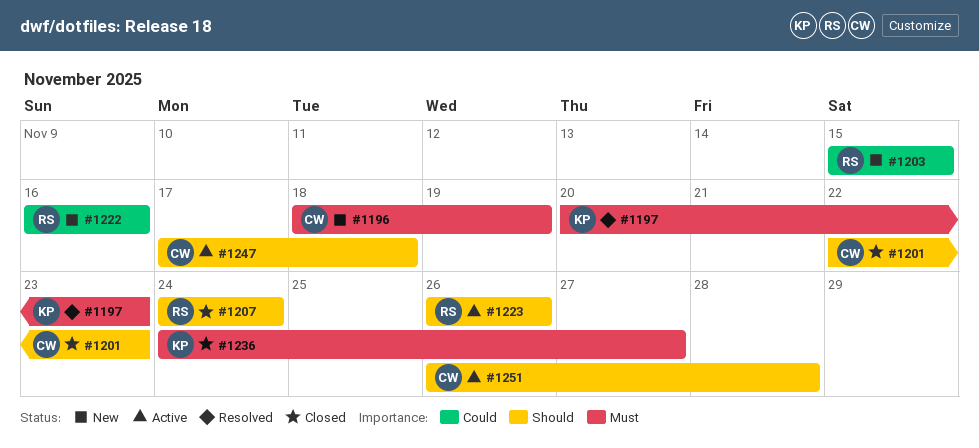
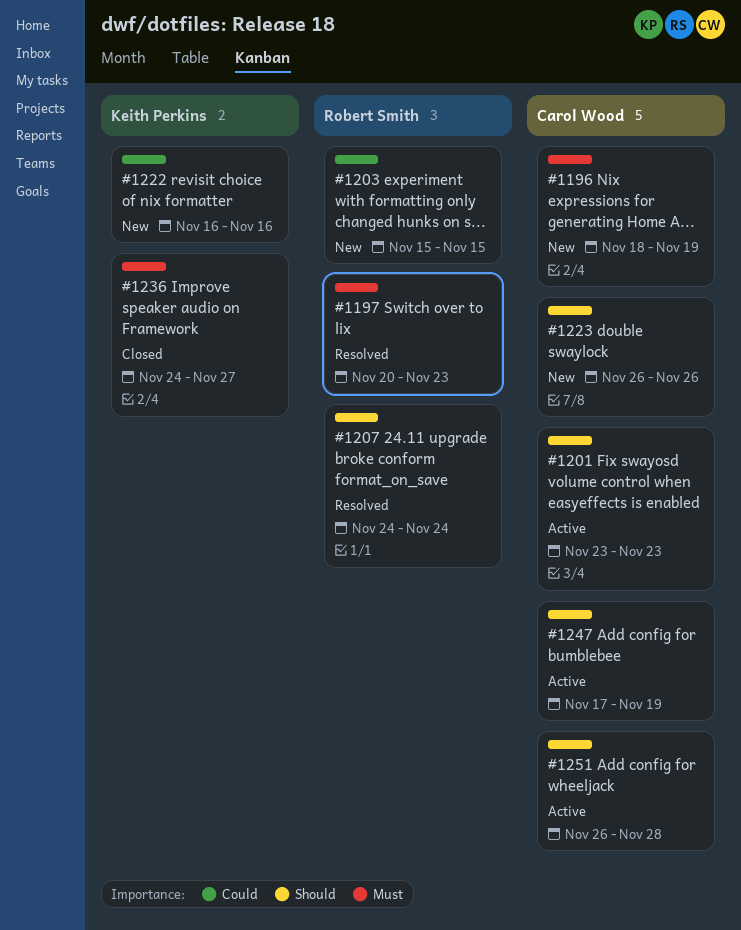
#1197, owner: Keith Perkins -> Robert Smith
#1201, status: Closed -> Active
#1201, start: Nov 22 -> Nov 23
#1207, status: Closed -> Resolved
#1222, owner: Robert Smith -> Keith Perkins
#1223, status: Active -> New
#1223, owner: Robert Smith -> Carol Wood
#1247, due: Nov 18 -> Nov 19

